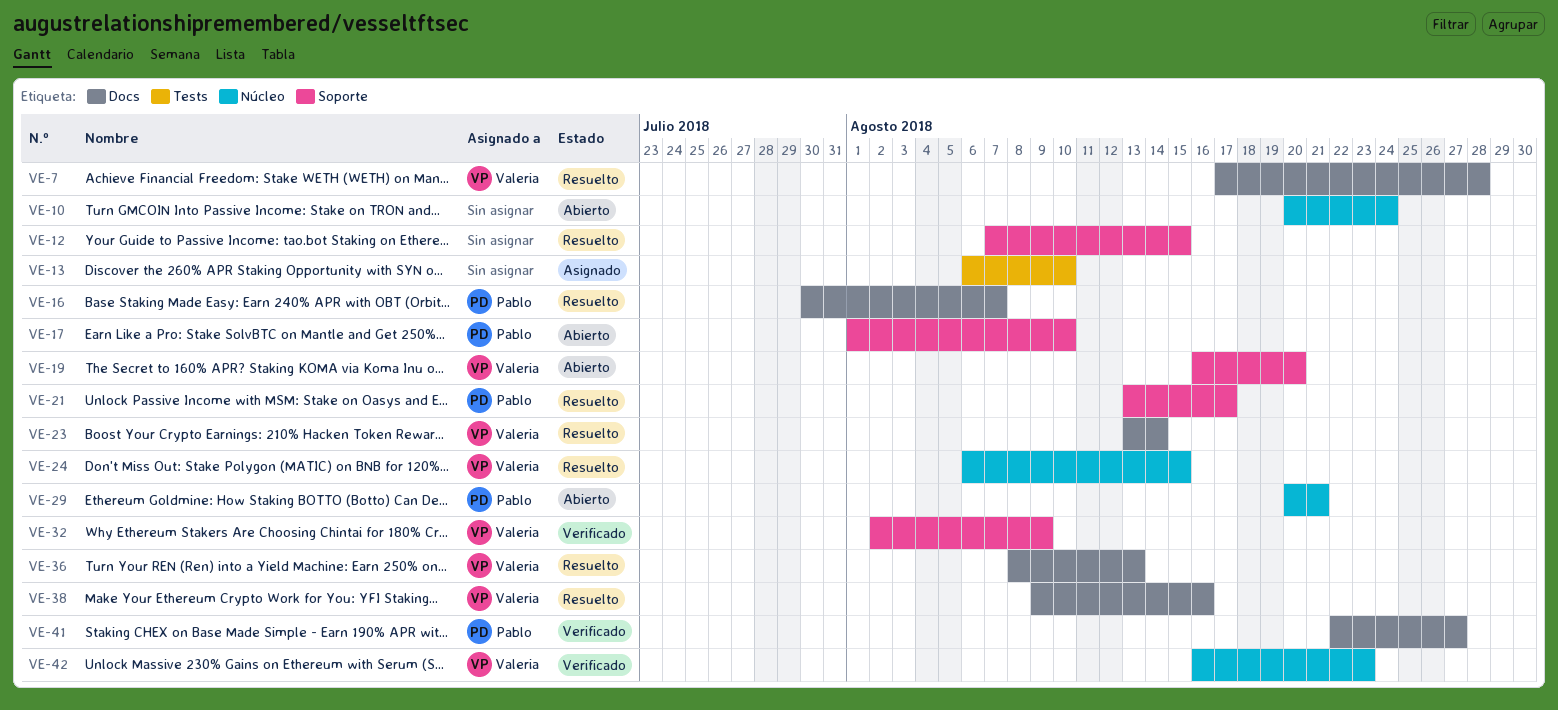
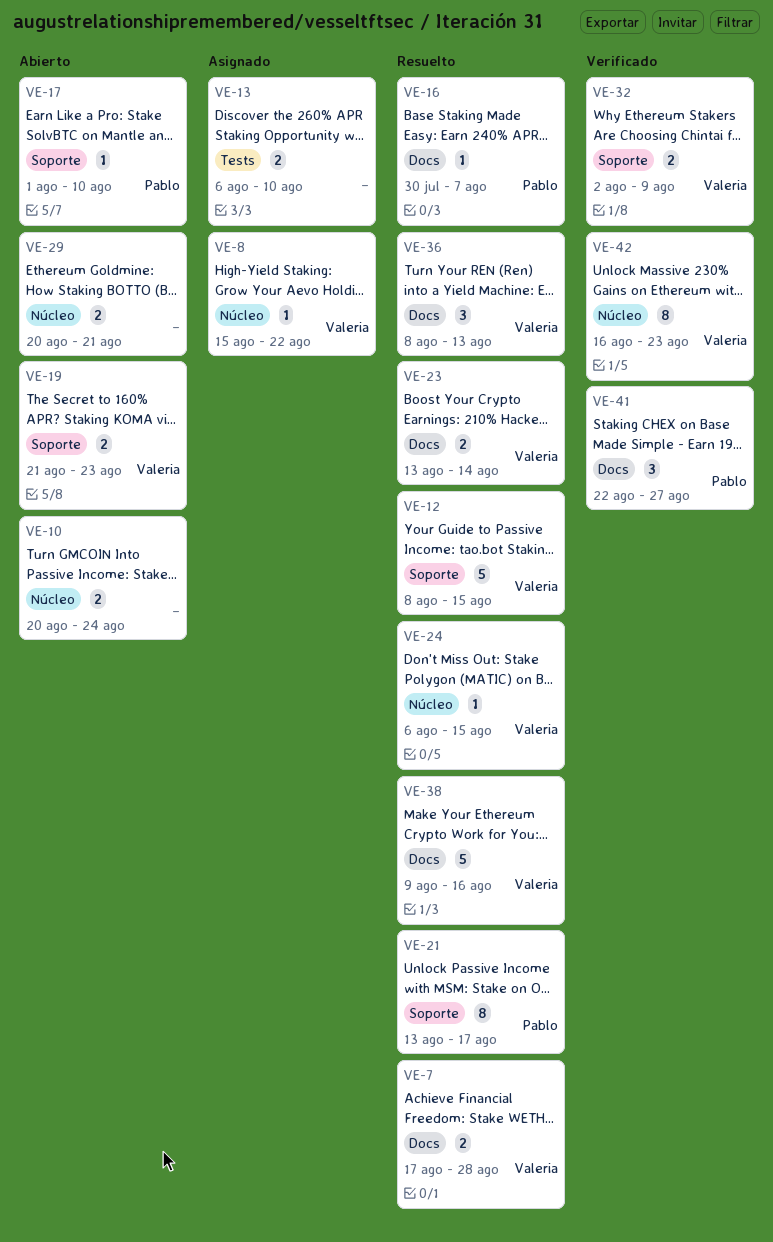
VE-8: none -> present
VE-12, owner: none -> Valeria
VE-12, start: Aug 7 -> Aug 8
VE-19, start: Aug 16 -> Aug 21
VE-19, due: Aug 20 -> Aug 23
VE-29, owner: Pablo -> none

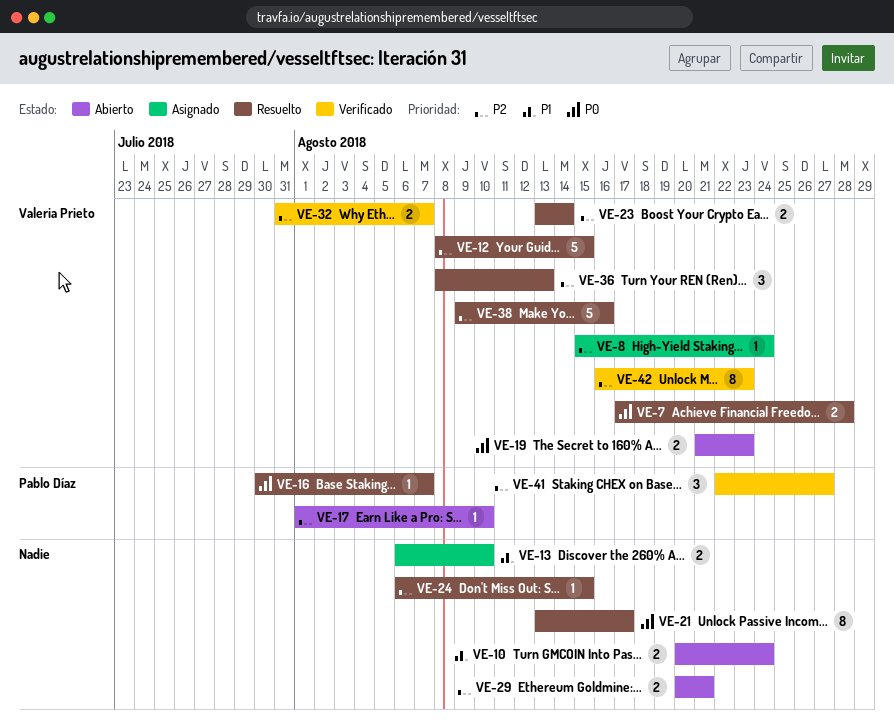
VE-8, due: Aug 22 -> Aug 24
VE-21, owner: Pablo Díaz -> none
VE-24, owner: Valeria Prieto -> none
VE-32, start: Aug 2 -> Jul 31
VE-32, due: Aug 9 -> Aug 7

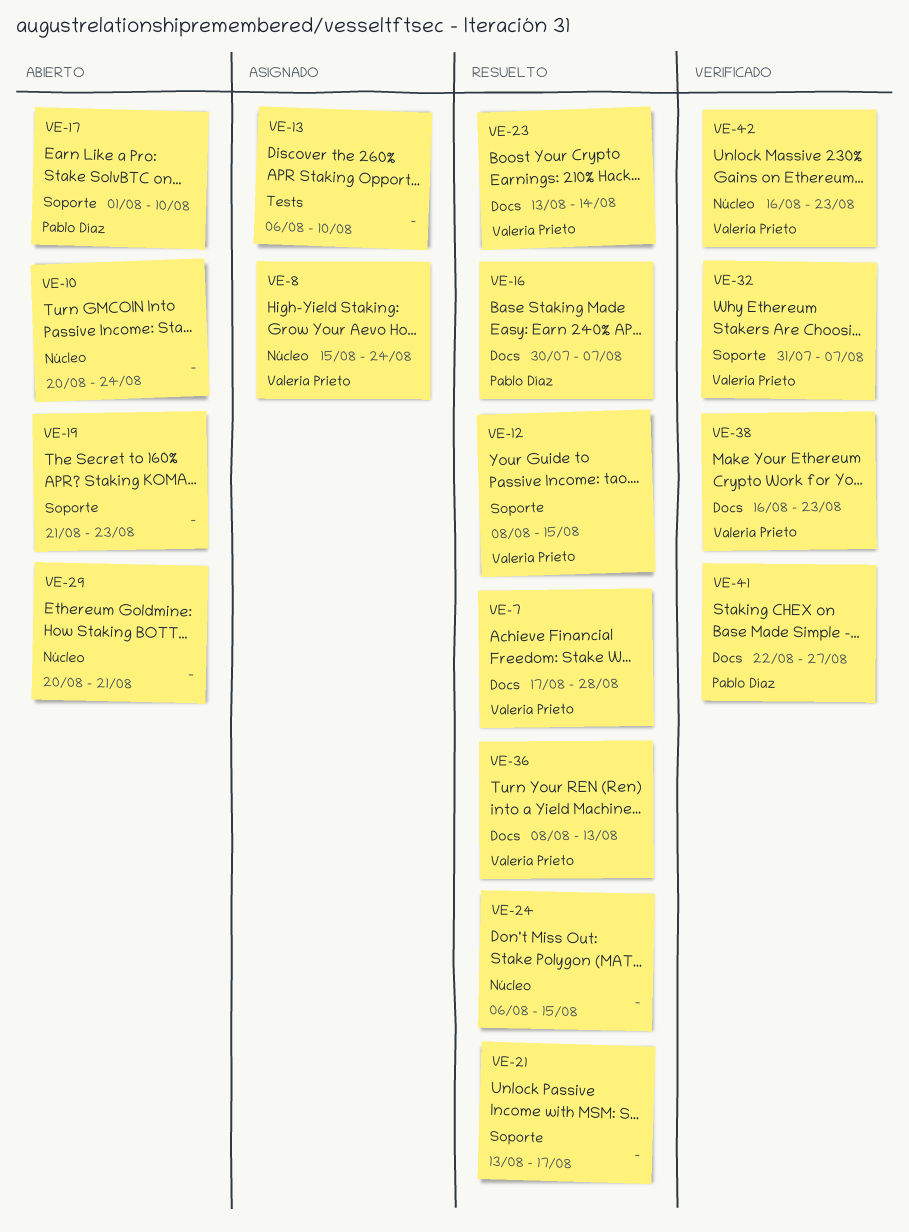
VE-19, owner: Valeria Prieto -> none
VE-38, status: Resuelto -> Verificado
VE-38, start: Aug 9 -> Aug 16
VE-38, due: Aug 16 -> Aug 23

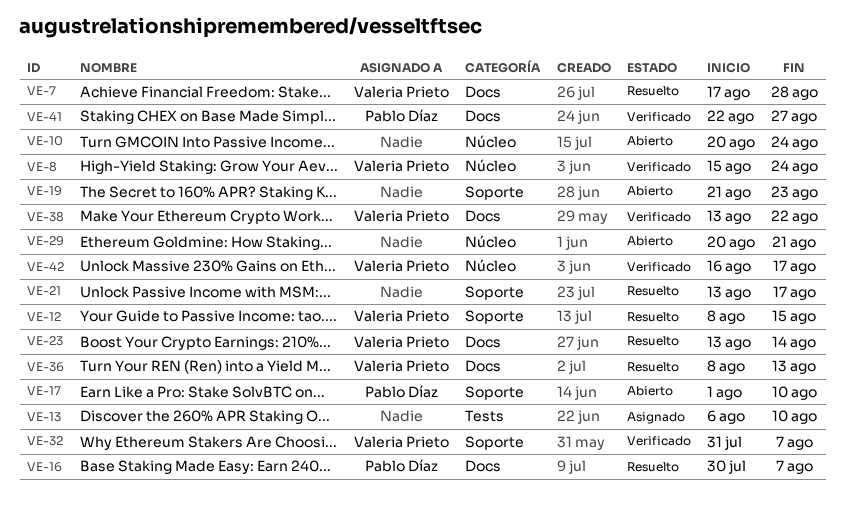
VE-8, status: Asignado -> Verificado
VE-24: present -> none
VE-38, start: Aug 16 -> Aug 13
VE-38, due: Aug 23 -> Aug 22
VE-42, due: Aug 23 -> Aug 17

